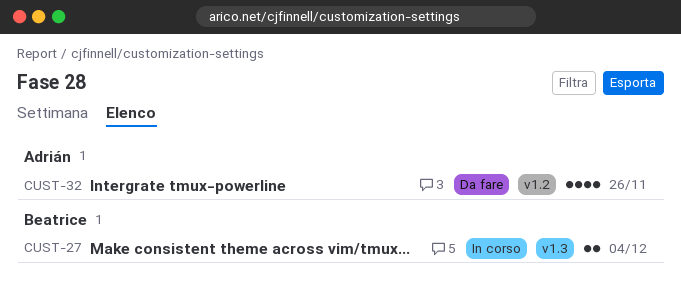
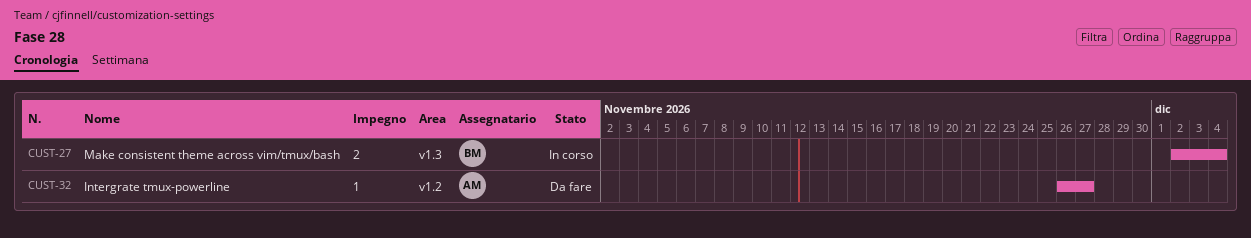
CUST-32, estimate: 4 -> 1
CUST-32, due: Nov 26 -> Nov 27

